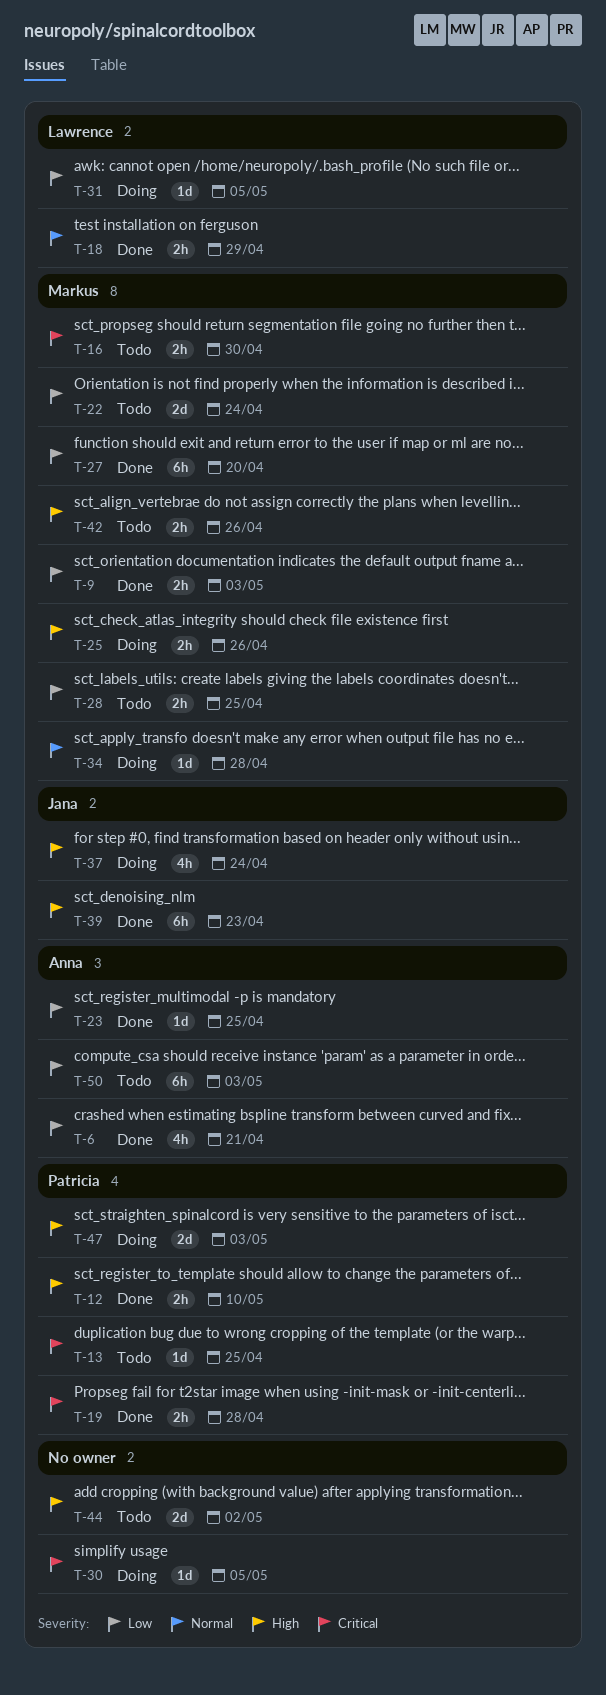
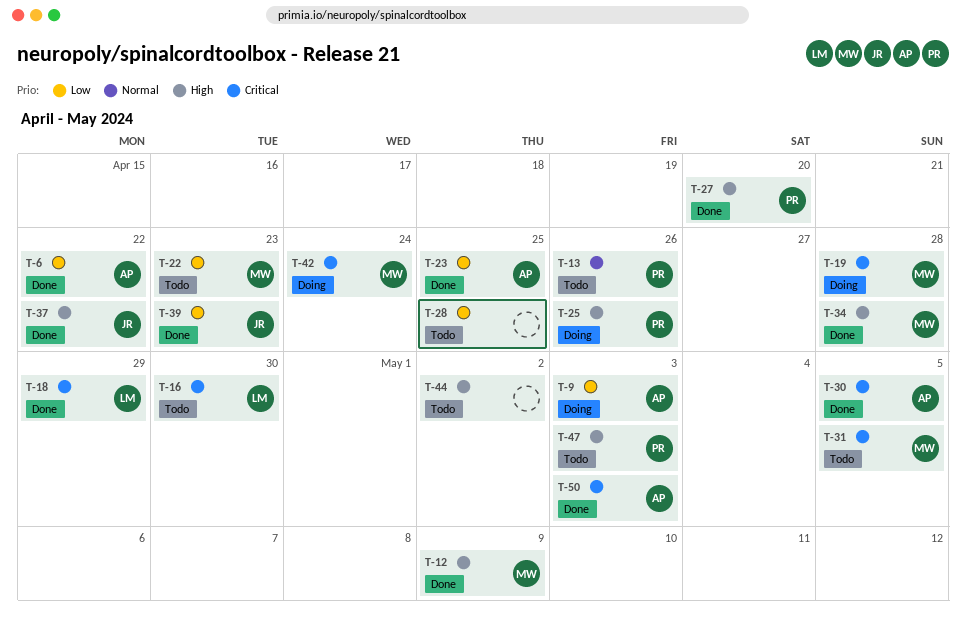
T-6, due: Apr 21 -> Apr 22
T-9, status: Done -> Doing
T-9, owner: Markus -> Anna
T-12, owner: Patricia -> Markus
T-12, due: May 10 -> May 9
T-13, priority: Critical -> Normal
T-13, due: Apr 25 -> Apr 26
T-16, owner: Markus -> Lawrence
T-18, priority: Normal -> Critical
T-19, status: Done -> Doing
T-19, owner: Patricia -> Markus
T-22, due: Apr 24 -> Apr 23
T-25, owner: Markus -> Patricia
T-27, owner: Markus -> Patricia
T-27, priority: Low -> High
T-28, owner: Markus -> none
T-30, status: Doing -> Done
T-30, owner: none -> Anna
T-31, status: Doing -> Todo
T-31, owner: Lawrence -> Markus
T-31, priority: Low -> Critical
T-34, status: Doing -> Done
T-34, priority: Normal -> High
T-37, status: Doing -> Done
T-37, due: Apr 24 -> Apr 22
T-39, priority: High -> Low
T-42, status: Todo -> Doing
T-42, priority: High -> Critical
T-42, due: Apr 26 -> Apr 24
T-47, status: Doing -> Todo
T-50, status: Todo -> Done
T-50, priority: Low -> Critical

